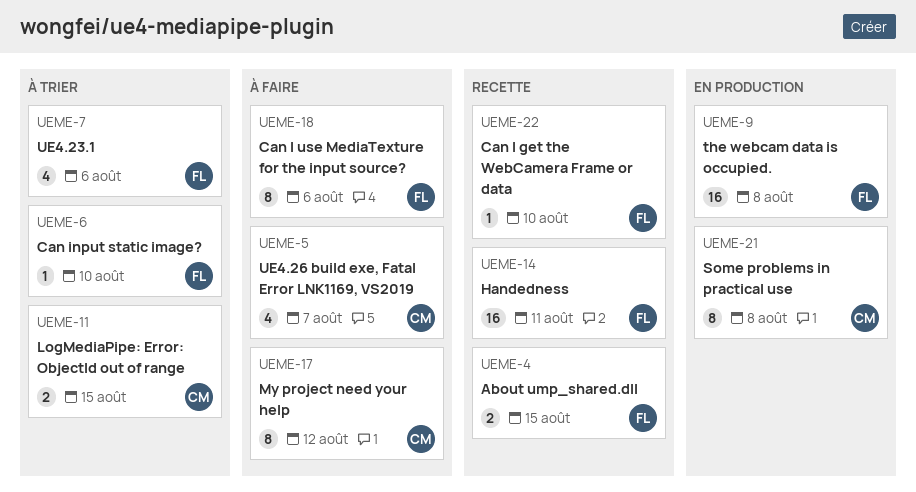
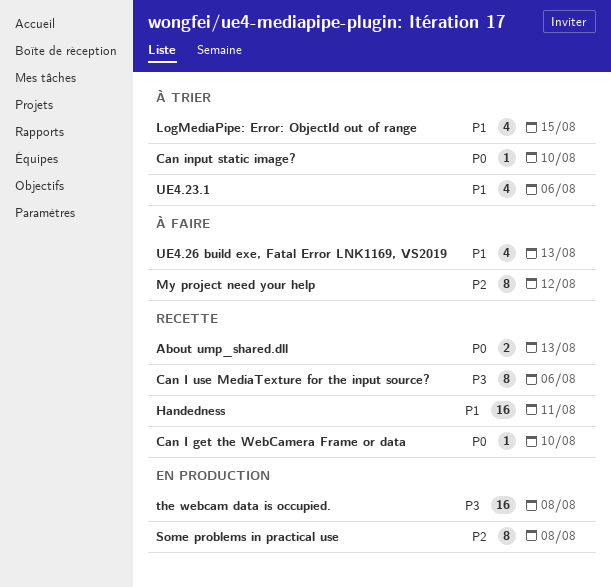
About ump_shared.dll, due: Aug 15 -> Aug 13
Can I use MediaTexture for the input source?, status: À faire -> Recette
LogMediaPipe: Error: ObjectId out of range, estimate: 2 -> 4
UE4.26 build exe, Fatal Error LNK1169, VS2019, due: Aug 7 -> Aug 13

